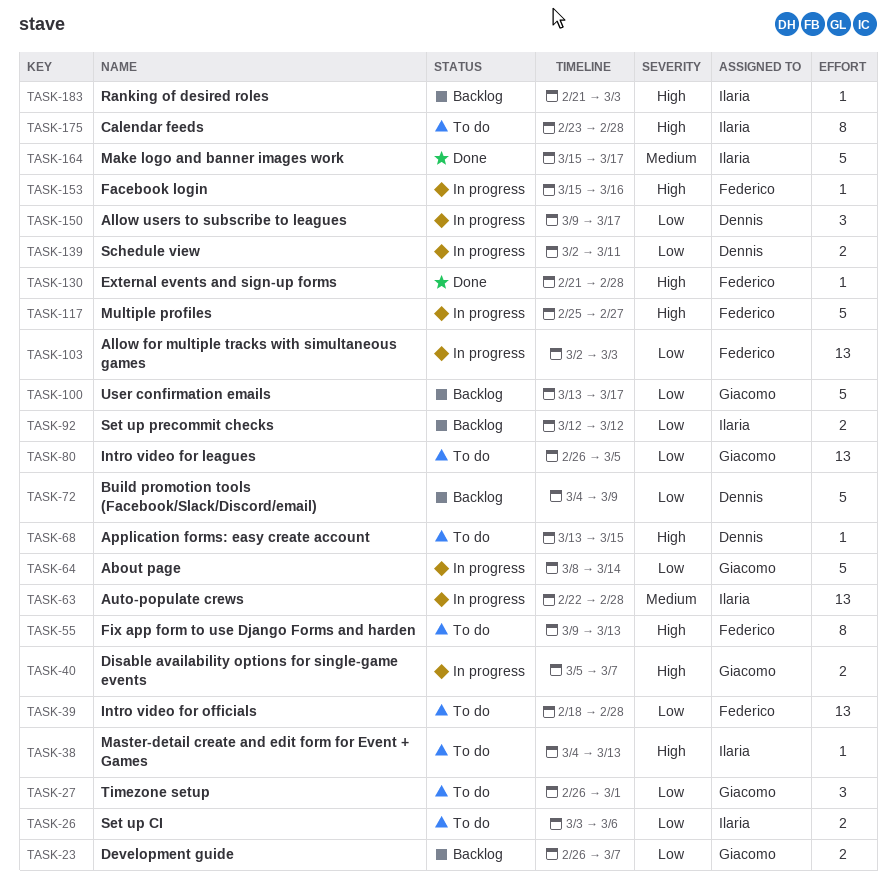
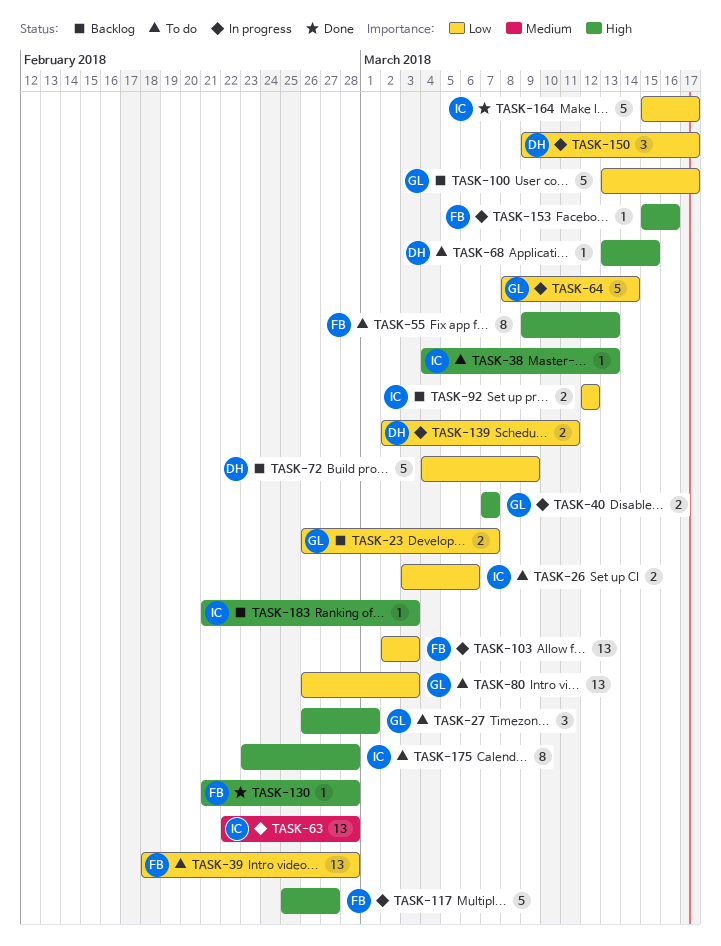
TASK-27, priority: Low -> High
TASK-40, start: Mar 5 -> Mar 7
TASK-80, due: Mar 5 -> Mar 3
TASK-164, priority: Medium -> Low

